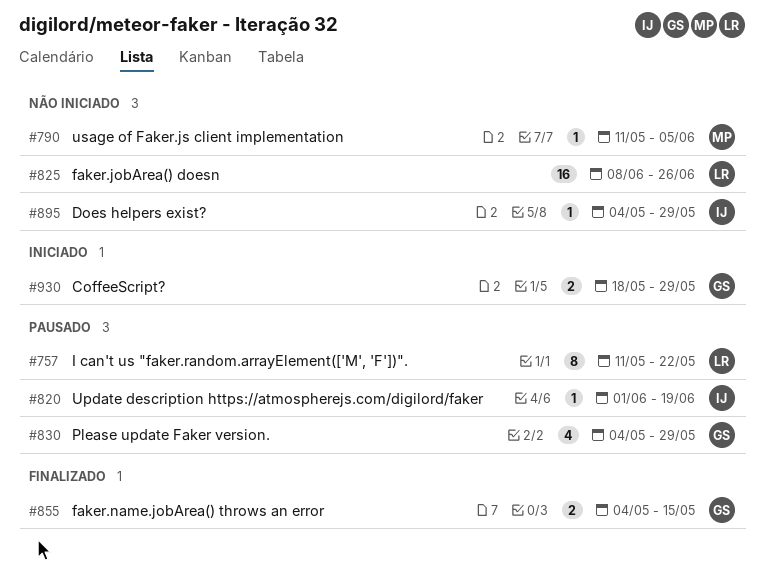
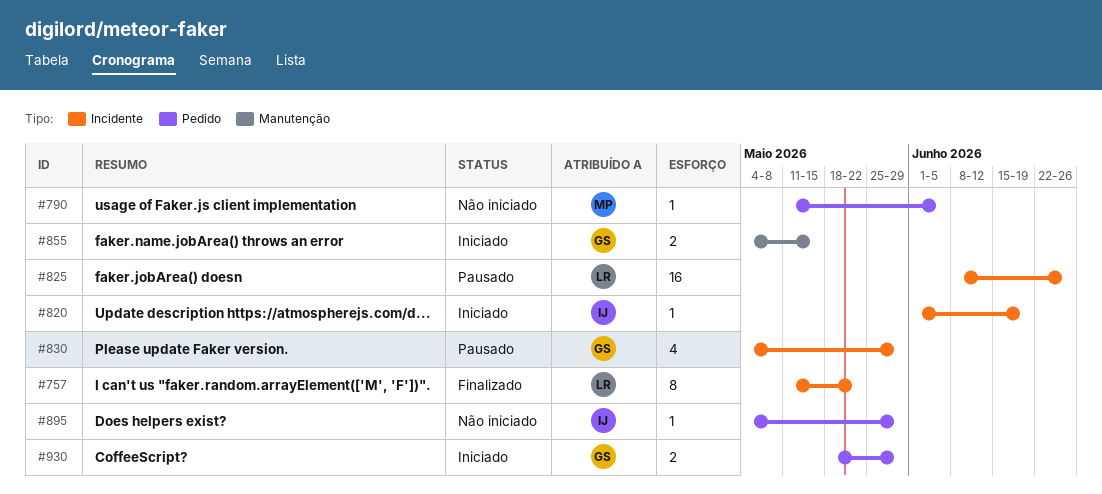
#757, status: Pausado -> Finalizado
#820, status: Pausado -> Iniciado
#825, status: Não iniciado -> Pausado
#855, status: Finalizado -> Iniciado

